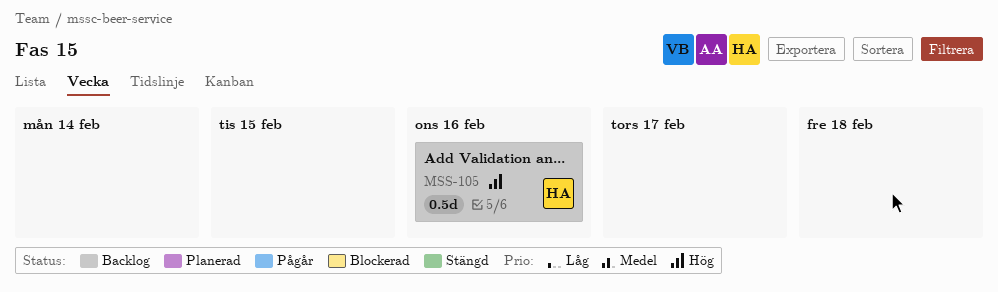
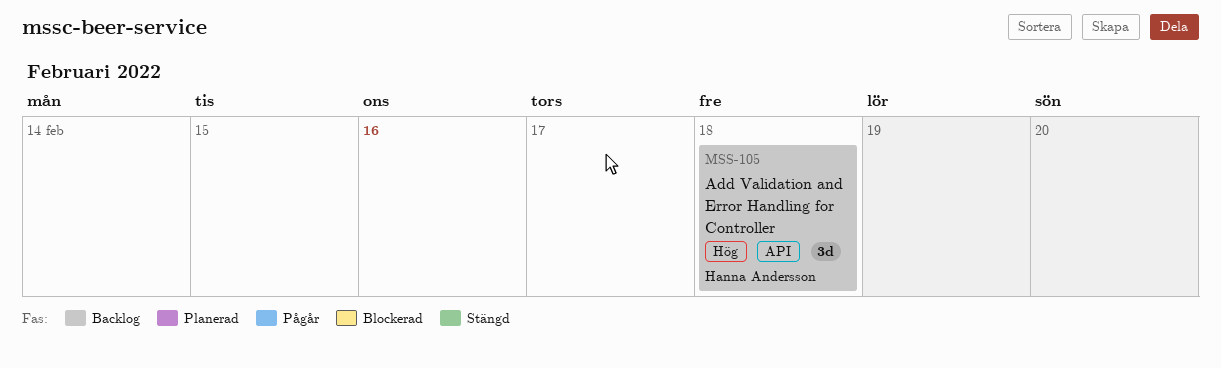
MSS-105, estimate: 0.5d -> 3d
MSS-105, due: Feb 16 -> Feb 18

